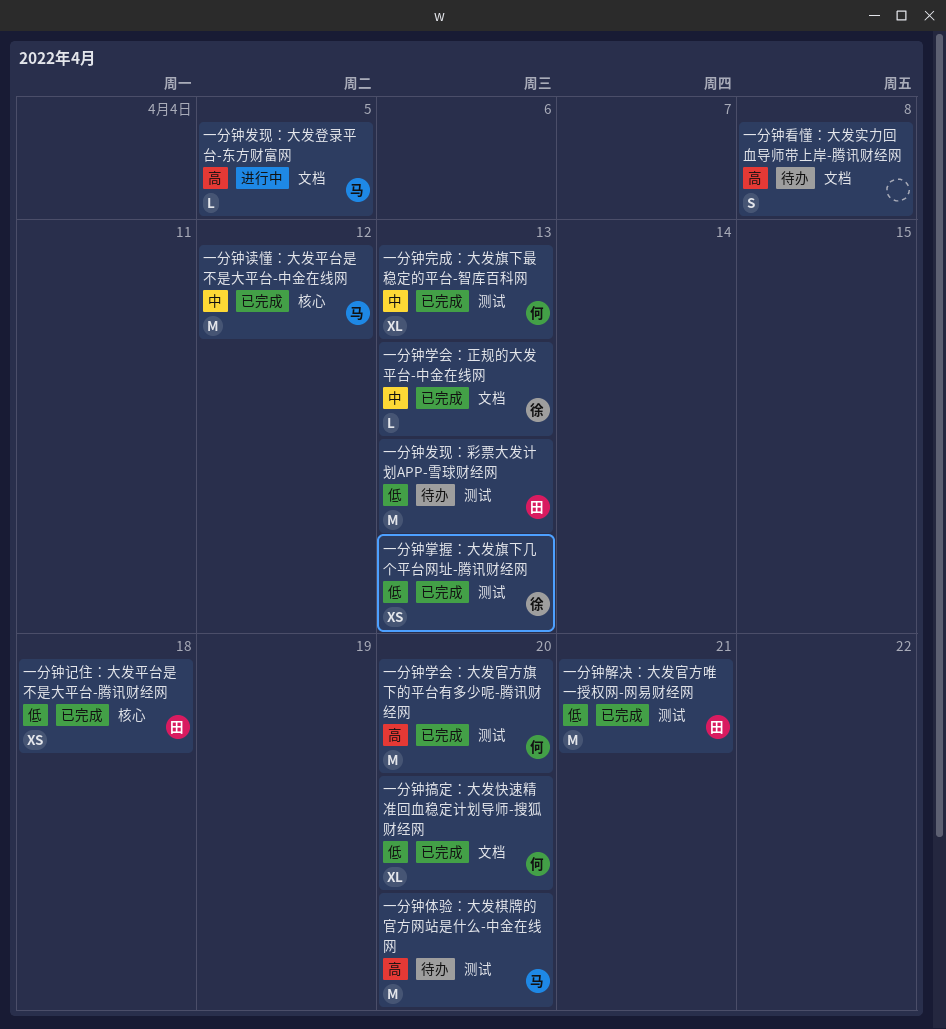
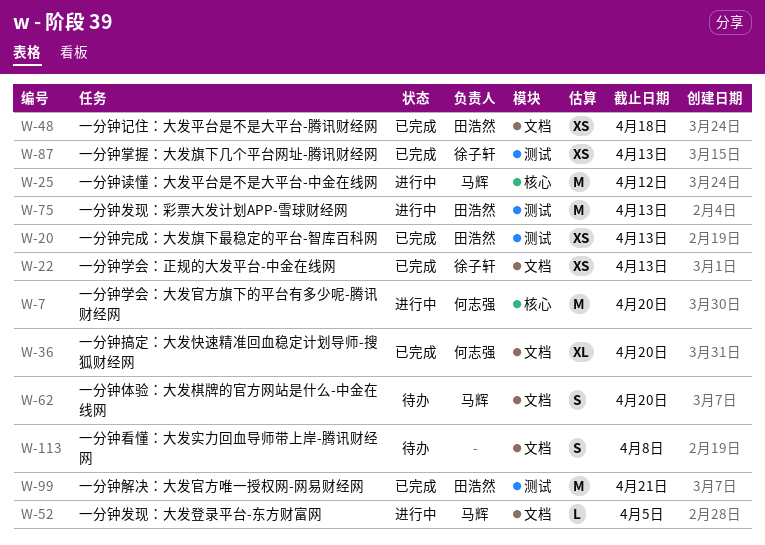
一分钟体验：大发棋牌的官方网站是什么-中金在线网, label: 测试 -> 文档
一分钟体验：大发棋牌的官方网站是什么-中金在线网, estimate: M -> S
一分钟发现：彩票大发计划APP-雪球财经网, status: 待办 -> 进行中
一分钟学会：大发官方旗下的平台有多少呢-腾讯财经网, status: 已完成 -> 进行中
一分钟学会：大发官方旗下的平台有多少呢-腾讯财经网, label: 测试 -> 核心
一分钟学会：正规的大发平台-中金在线网, estimate: L -> XS
一分钟完成：大发旗下最稳定的平台-智库百科网, owner: 何志强 -> 田浩然
一分钟完成：大发旗下最稳定的平台-智库百科网, estimate: XL -> XS
一分钟记住：大发平台是不是大平台-腾讯财经网, label: 核心 -> 文档
一分钟读懂：大发平台是不是大平台-中金在线网, status: 已完成 -> 进行中

